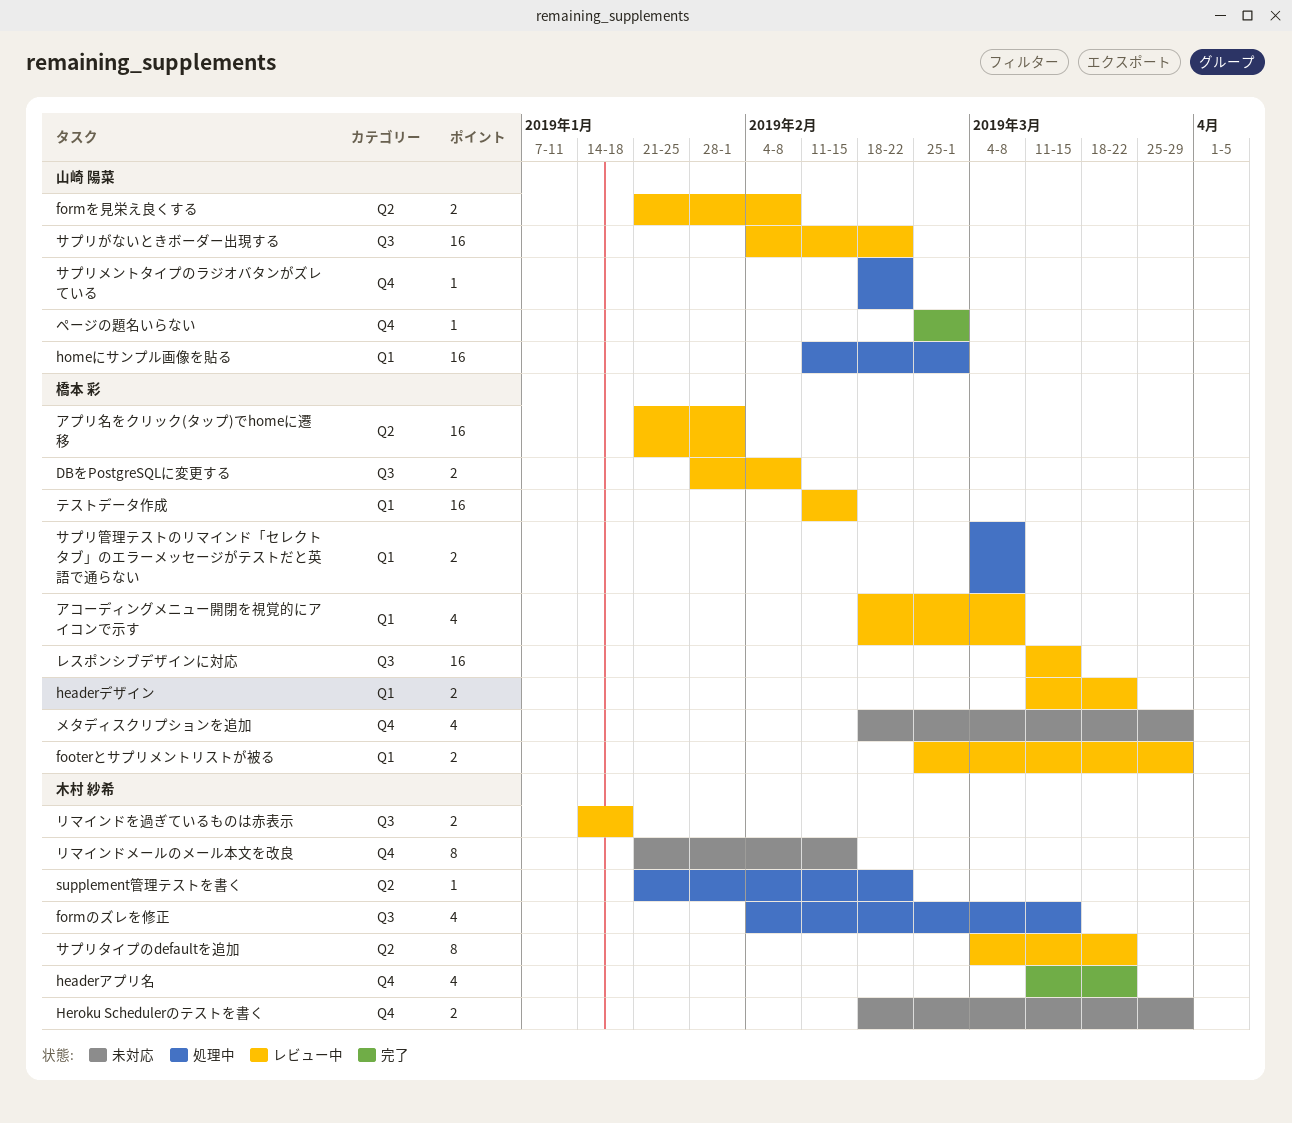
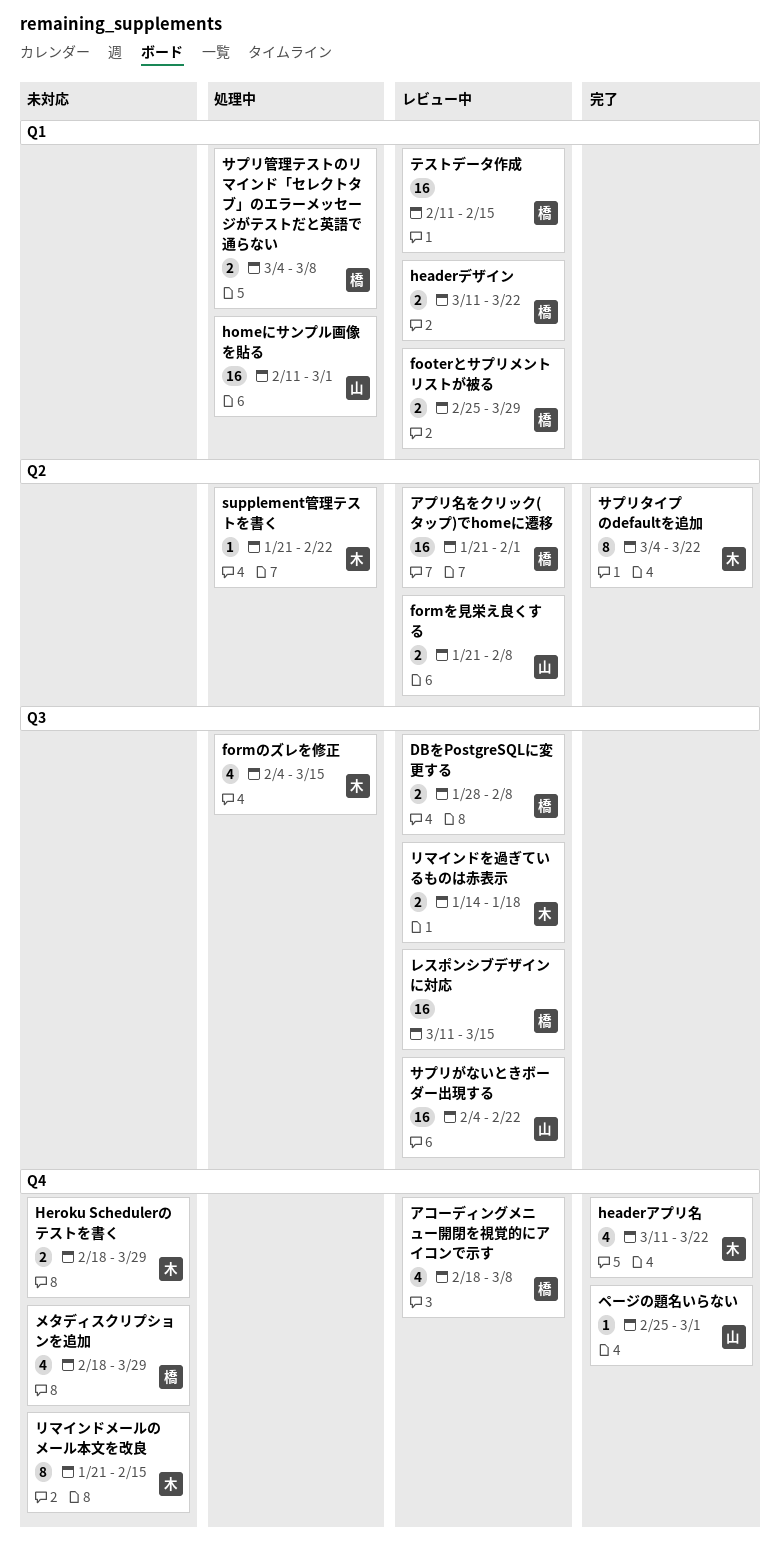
アコーディングメニュー開閉を視覚的にアイコンで示す, label: Q1 -> Q4
サプリタイプのdefaultを追加, status: レビュー中 -> 完了
サプリメントタイプのラジオバタンがズレている: present -> none

